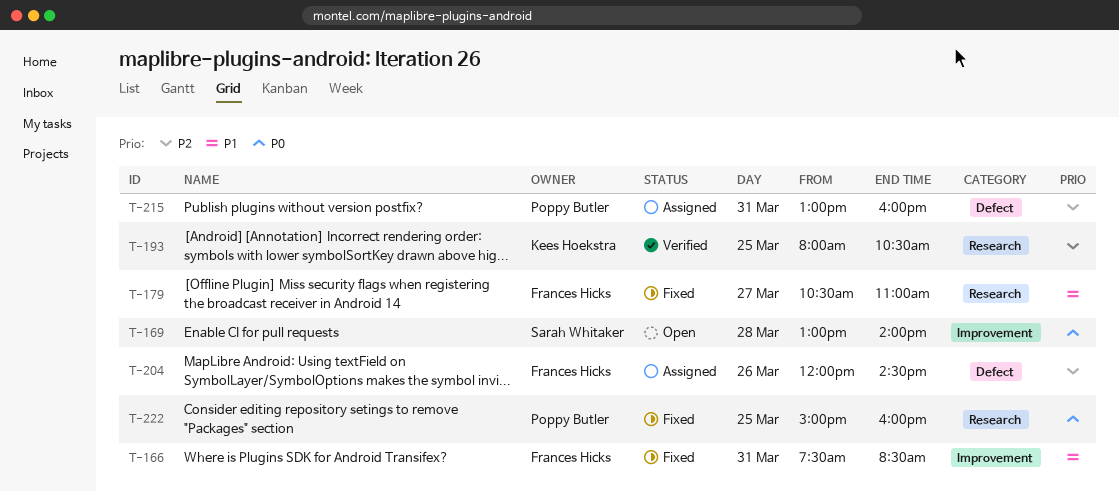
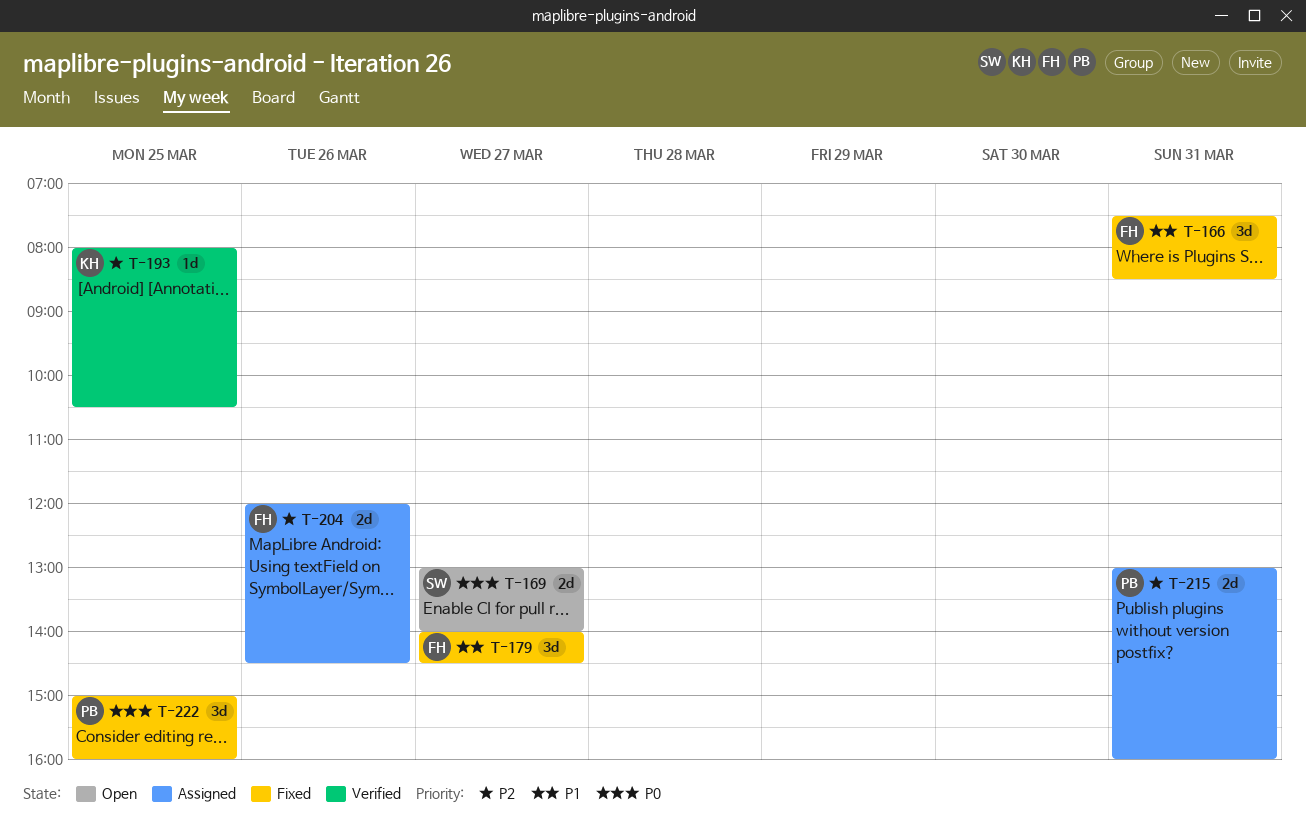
T-169, day: Mar 28 -> Mar 27
T-179, begins: 10:30 -> 14:00
T-179, ends: 11:00 -> 14:30

